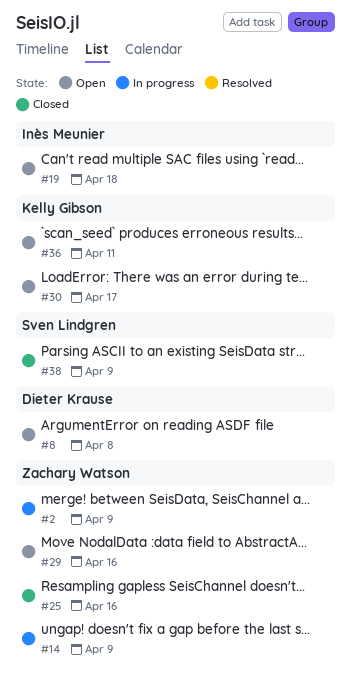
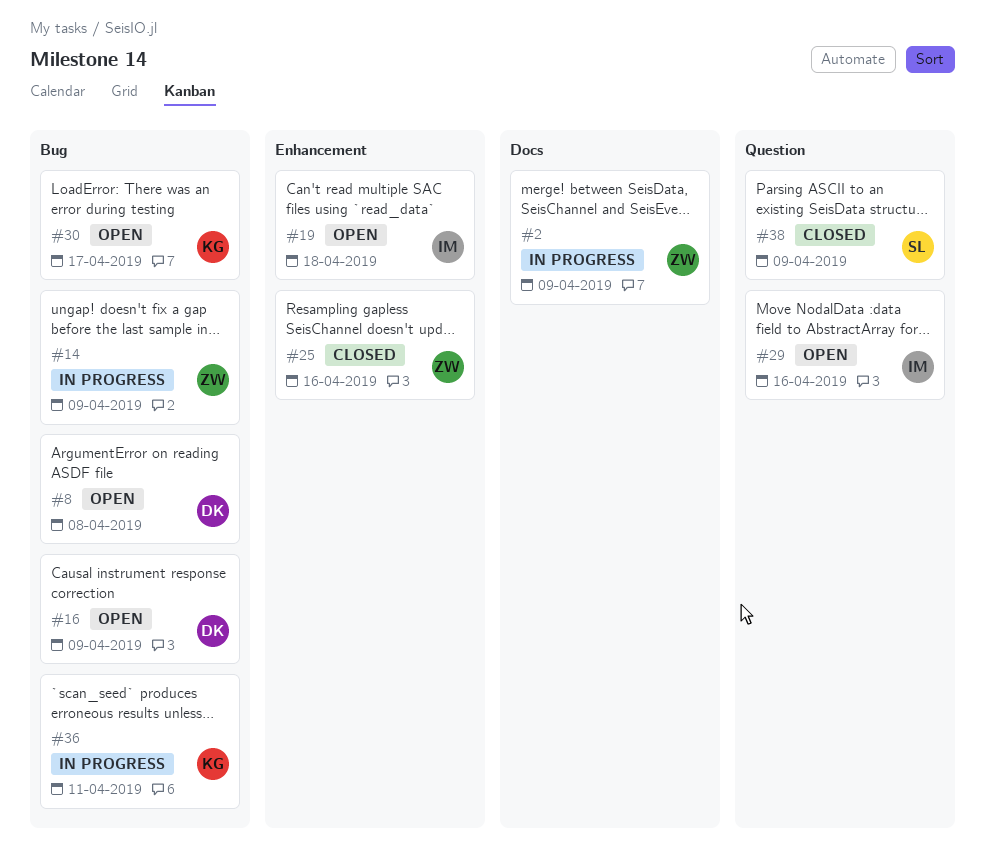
#16: none -> present
#29, owner: Zachary Watson -> Inès Meunier
#36, status: Open -> In progress

